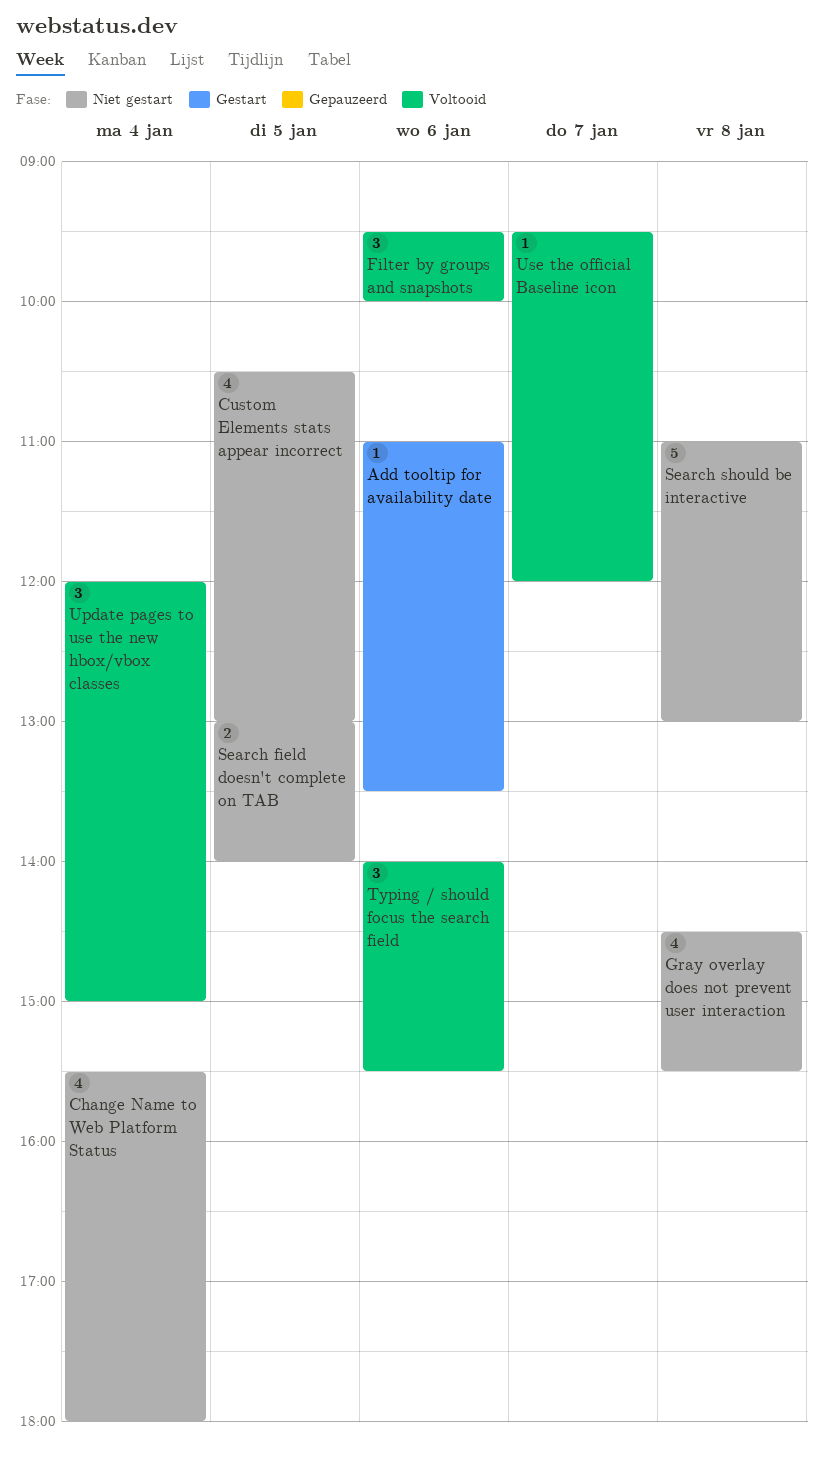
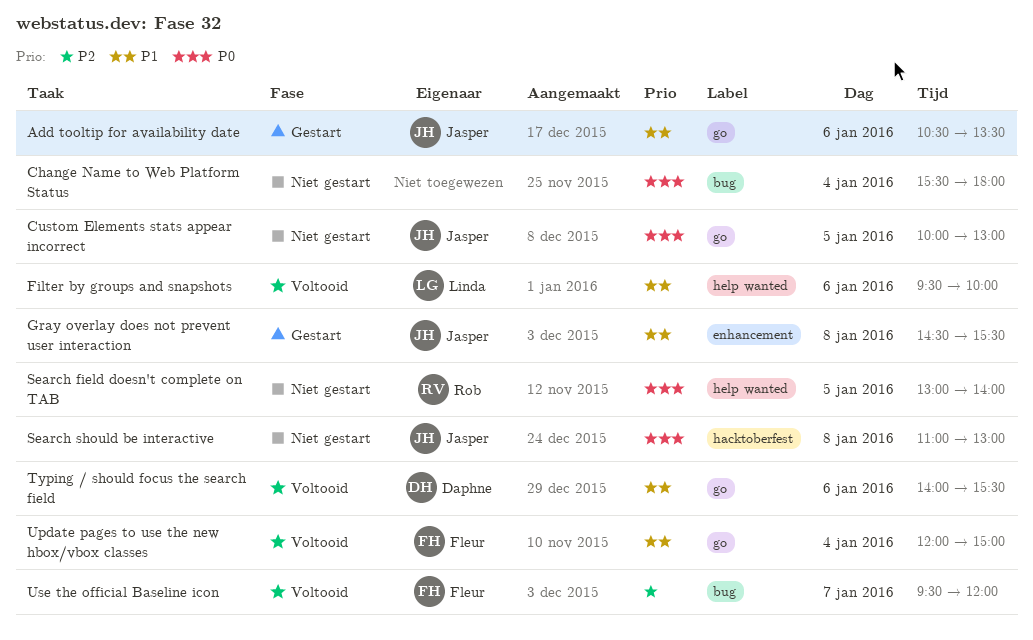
Add tooltip for availability date, begins: 11:00 -> 10:30
Custom Elements stats appear incorrect, begins: 10:30 -> 10:00
Gray overlay does not prevent user interaction, status: Niet gestart -> Gestart

